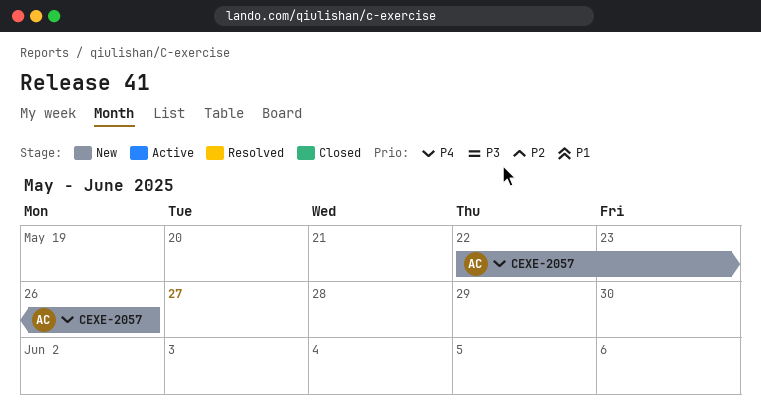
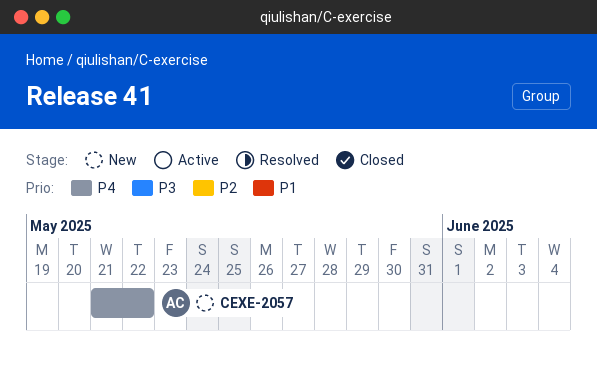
CEXE-2057, start: May 22 -> May 21
CEXE-2057, due: May 26 -> May 22

